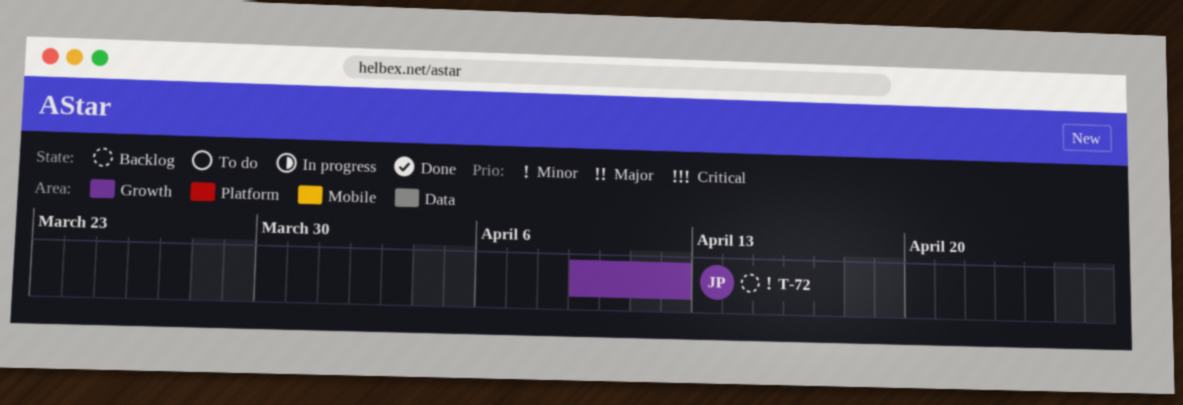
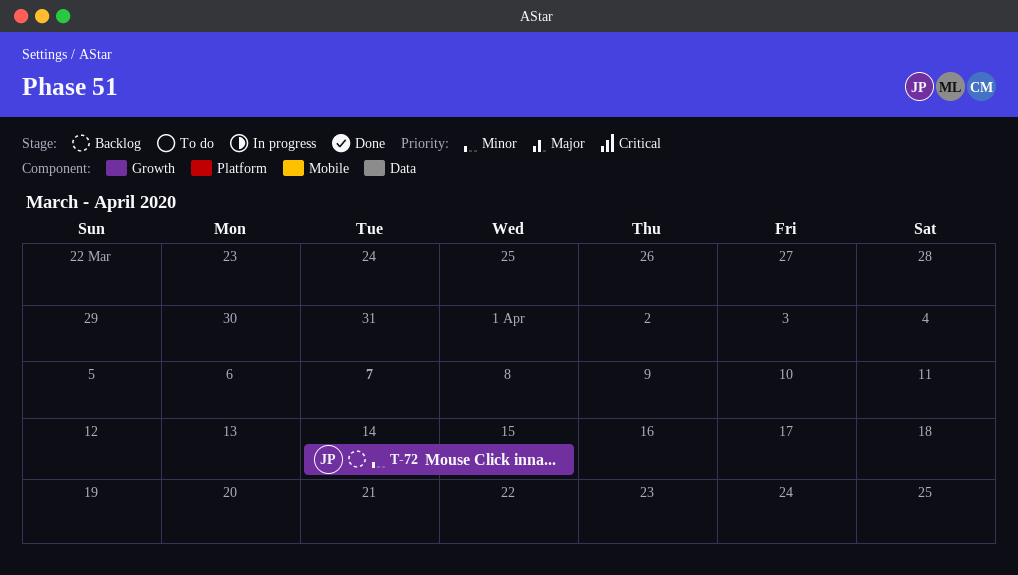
T-72, start: Apr 9 -> Apr 14
T-72, due: Apr 12 -> Apr 15

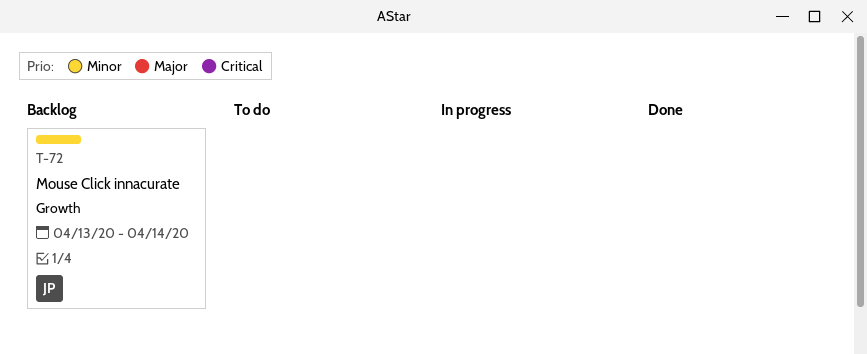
T-72, start: Apr 14 -> Apr 13
T-72, due: Apr 15 -> Apr 14

